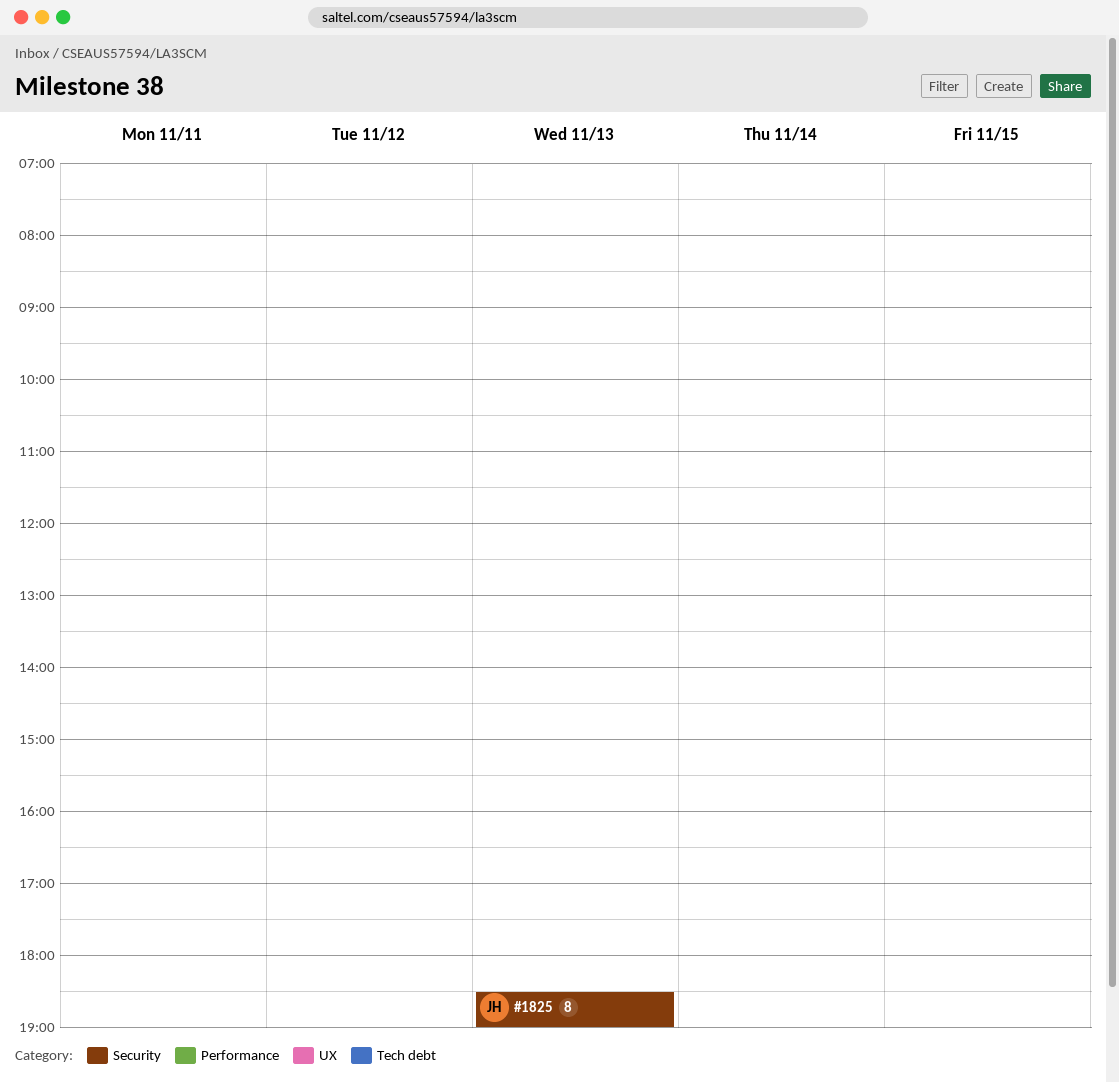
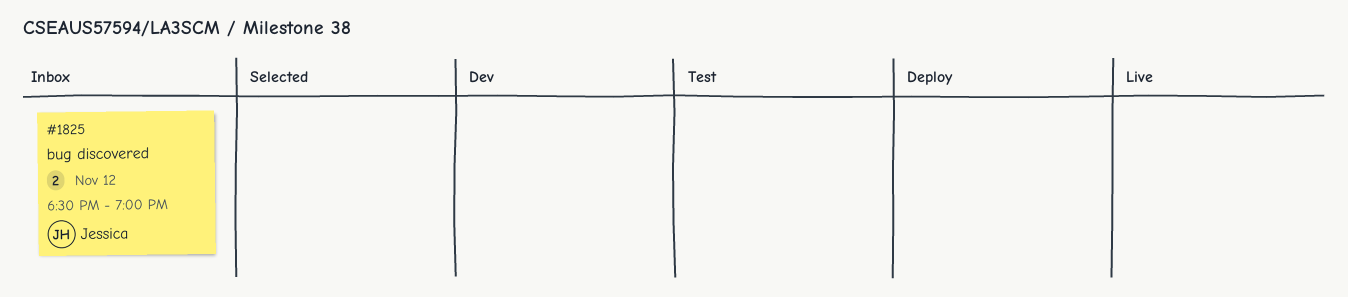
#1825, estimate: 8 -> 2
#1825, day: Nov 13 -> Nov 12

